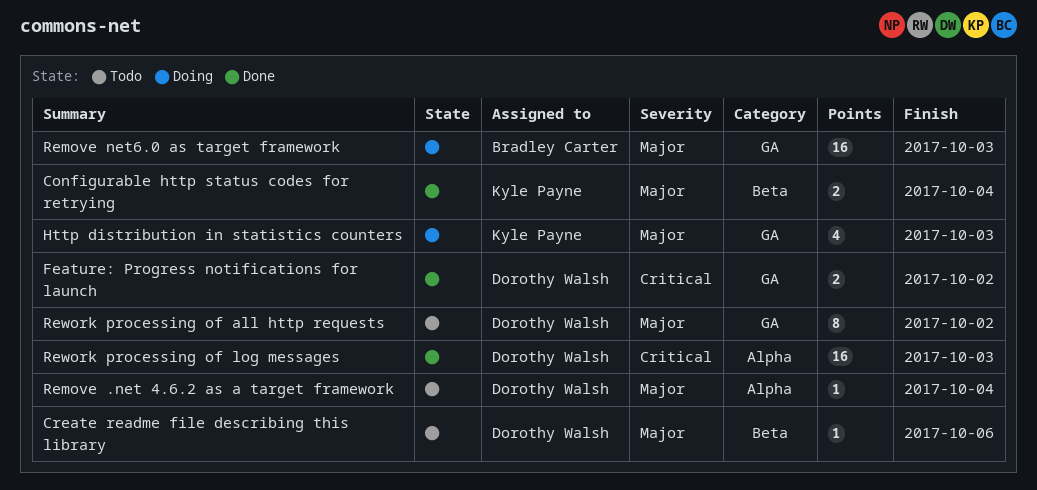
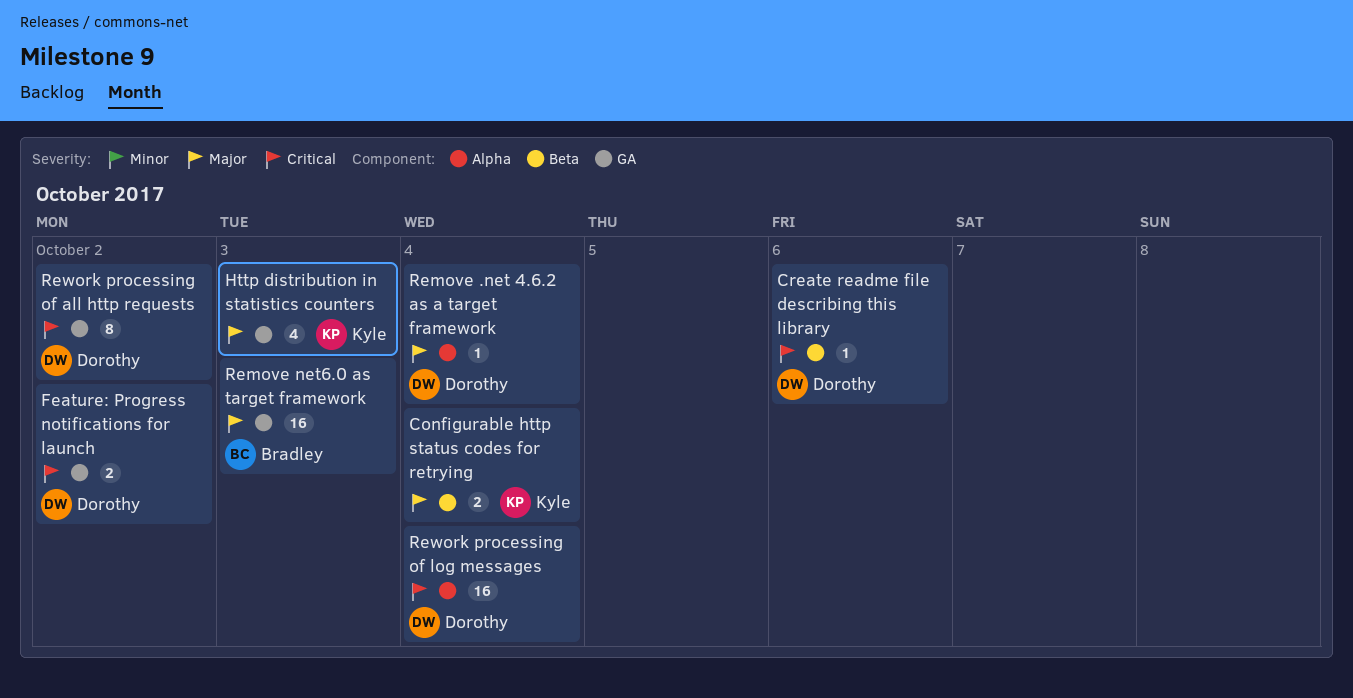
Create readme file describing this library, priority: Major -> Critical
Rework processing of all http requests, priority: Major -> Critical
Rework processing of log messages, due: Oct 3 -> Oct 4

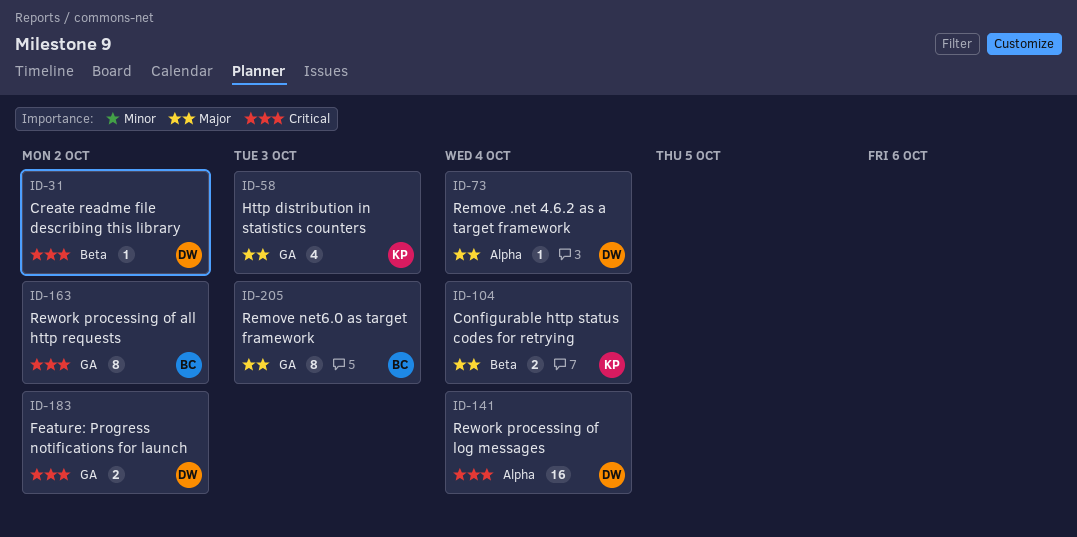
Create readme file describing this library, due: Oct 6 -> Oct 2
Remove net6.0 as target framework, estimate: 16 -> 8
Rework processing of all http requests, owner: Dorothy -> Bradley

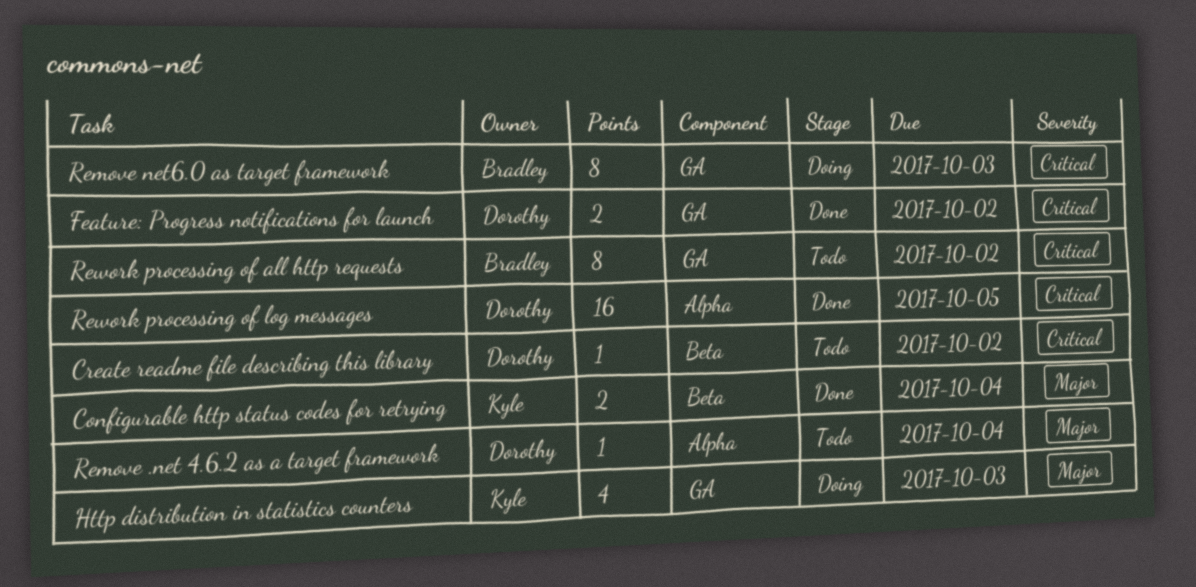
Remove net6.0 as target framework, priority: Major -> Critical
Rework processing of log messages, due: Oct 4 -> Oct 5

